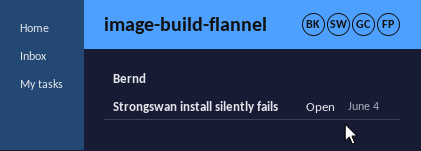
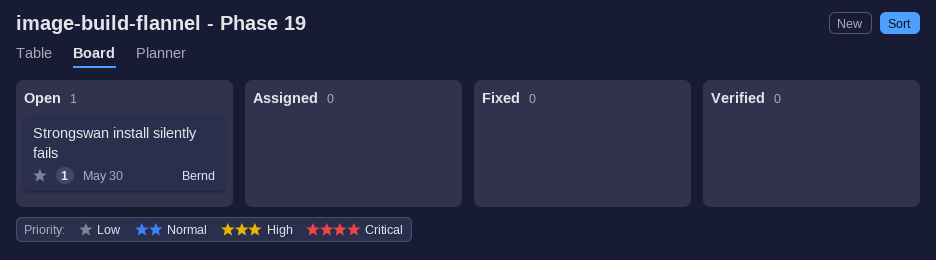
Strongswan install silently fails, due: Jun 4 -> May 30

